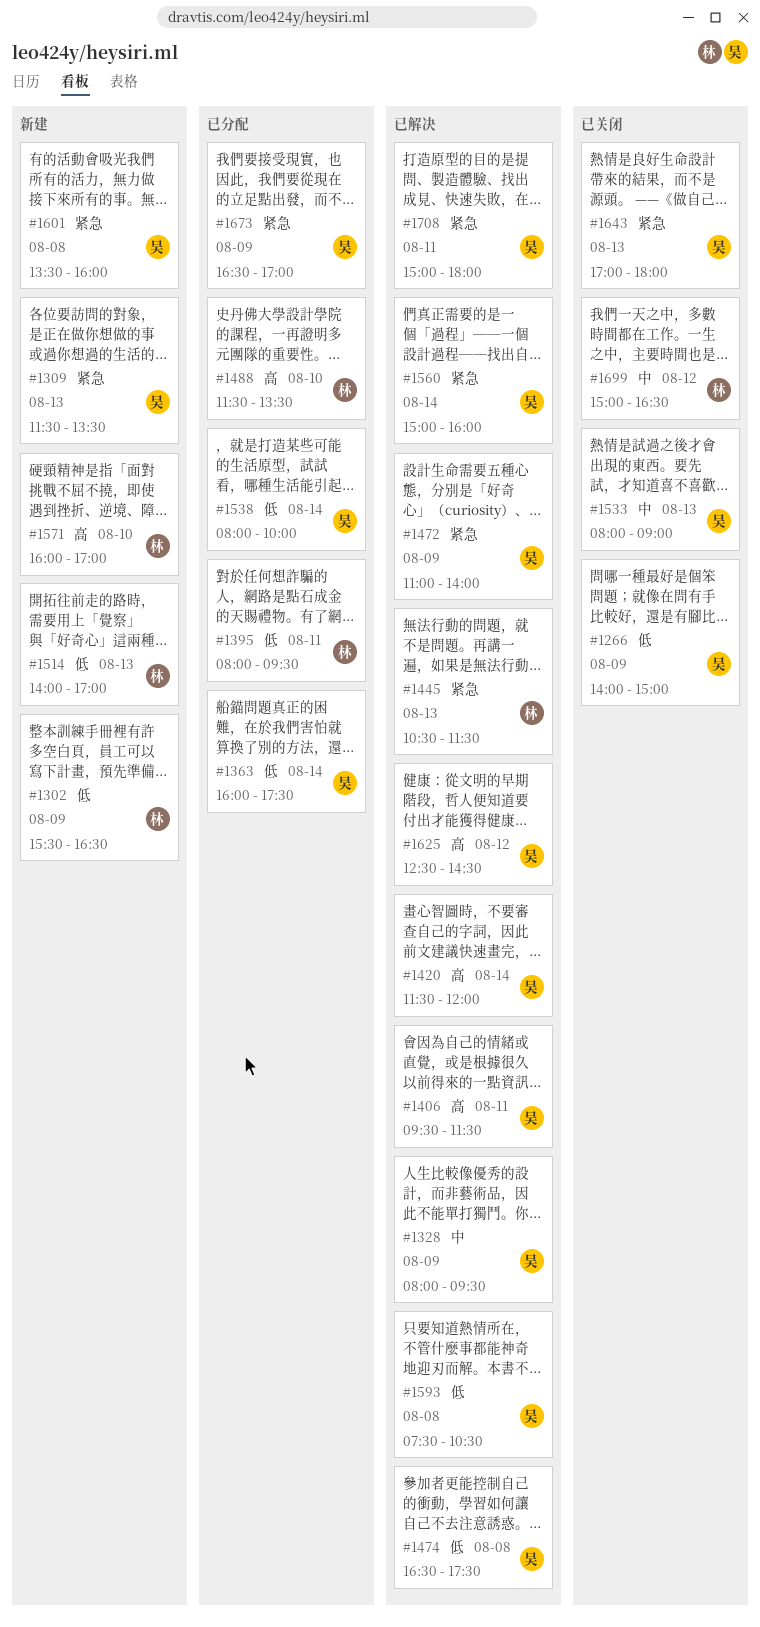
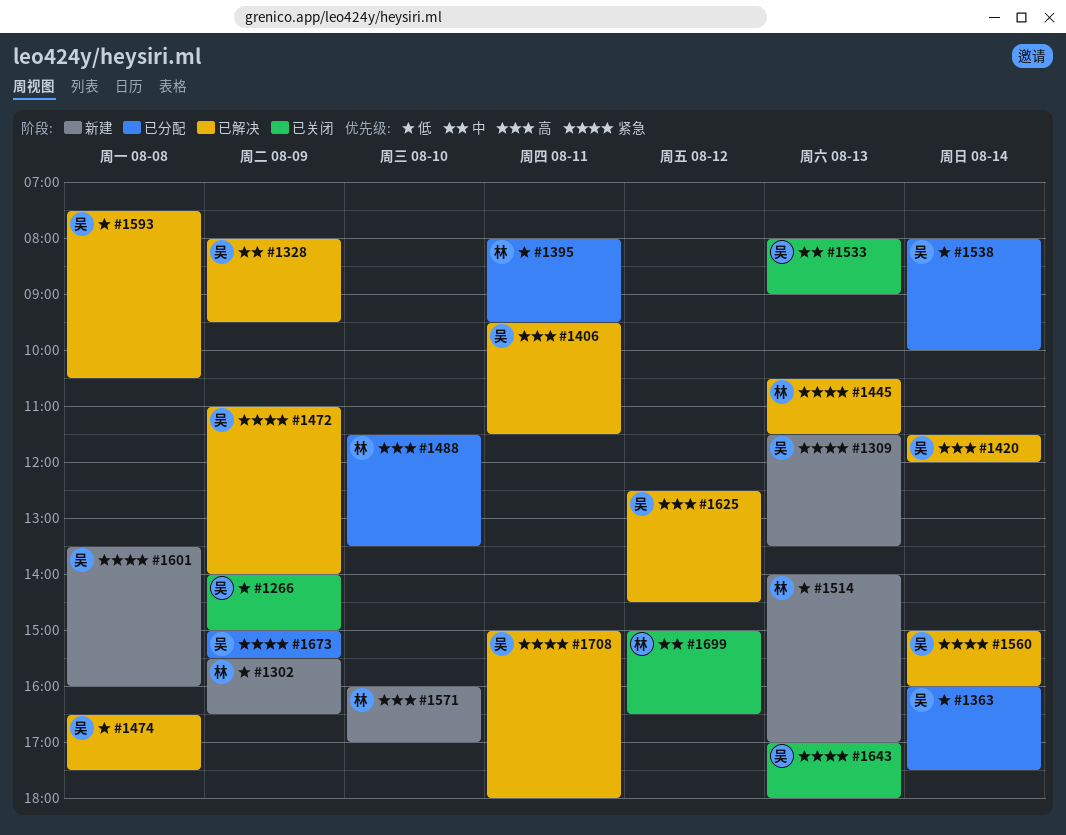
#1673, begins: 16:30 -> 15:00
#1673, ends: 17:00 -> 15:30

